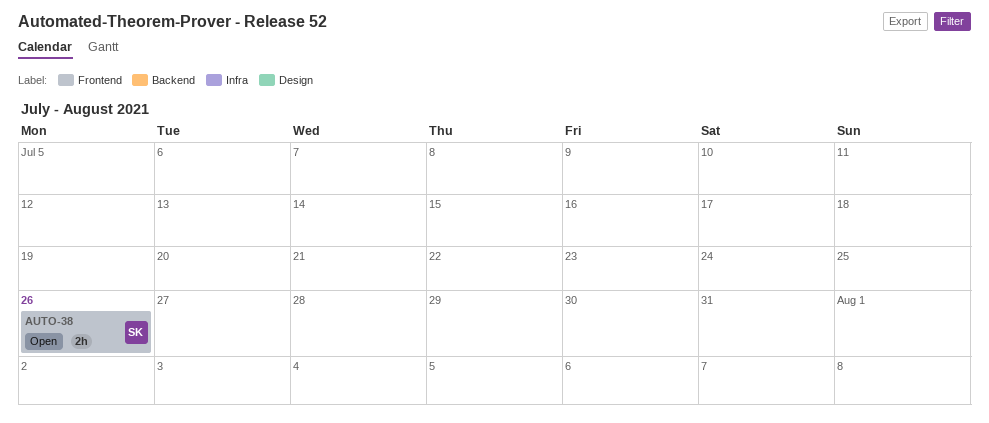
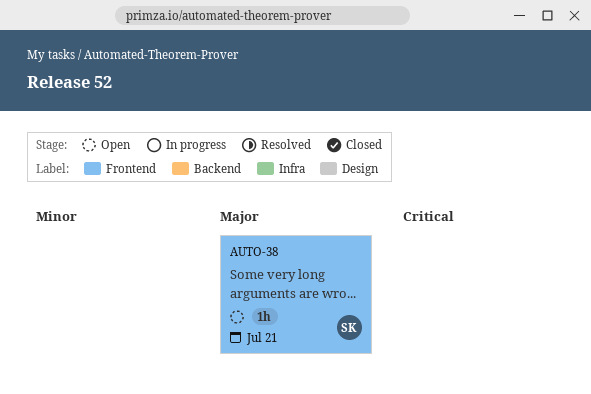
AUTO-38, estimate: 2h -> 1h
AUTO-38, due: Jul 26 -> Jul 21

